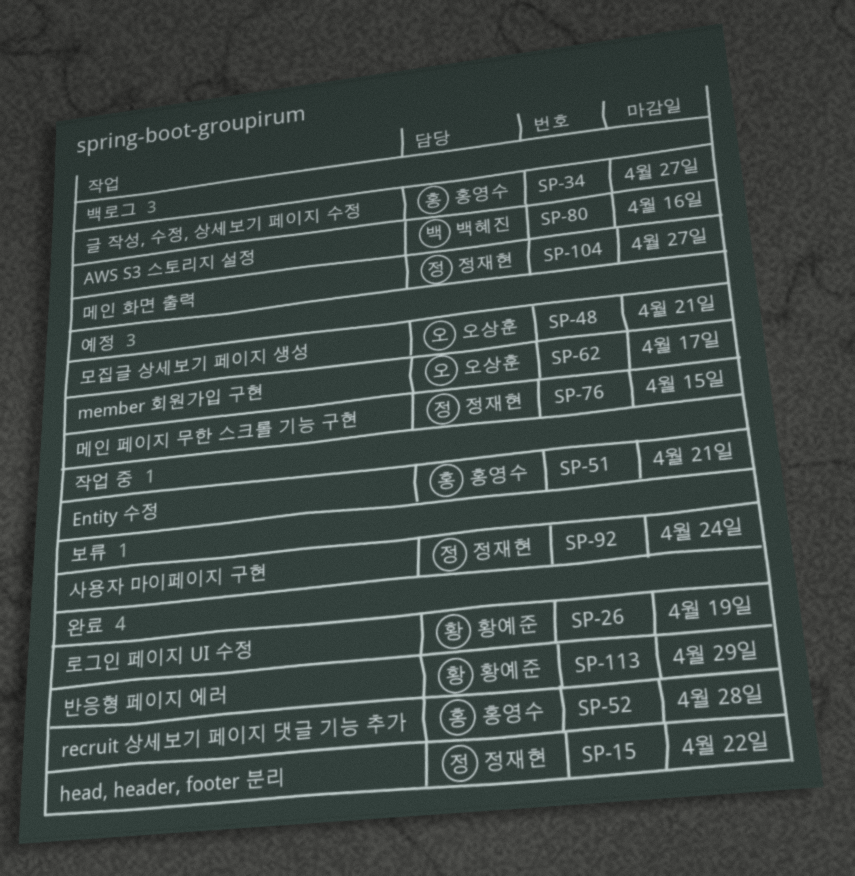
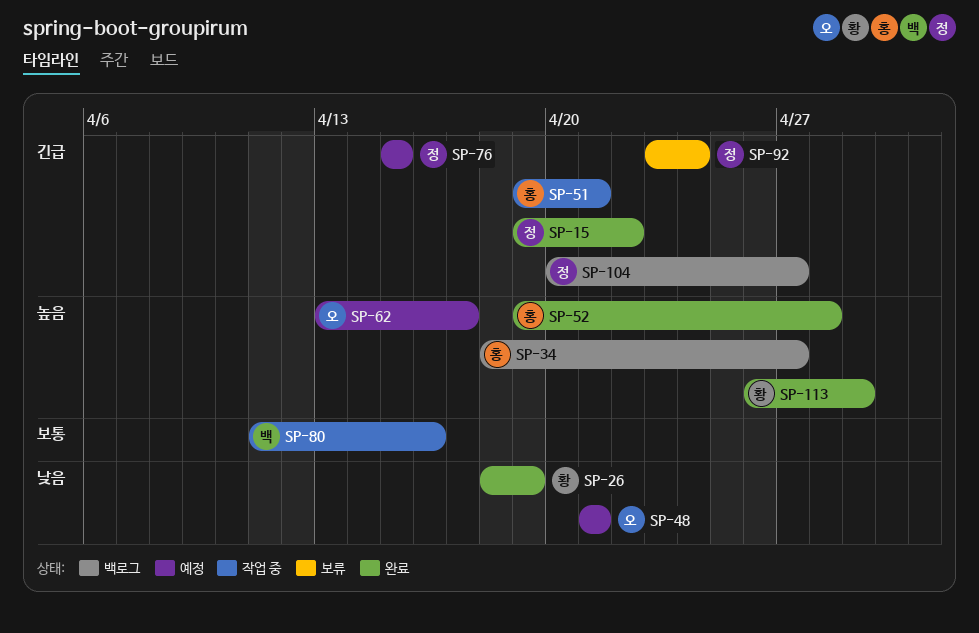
SP-80, status: 백로그 -> 작업 중

